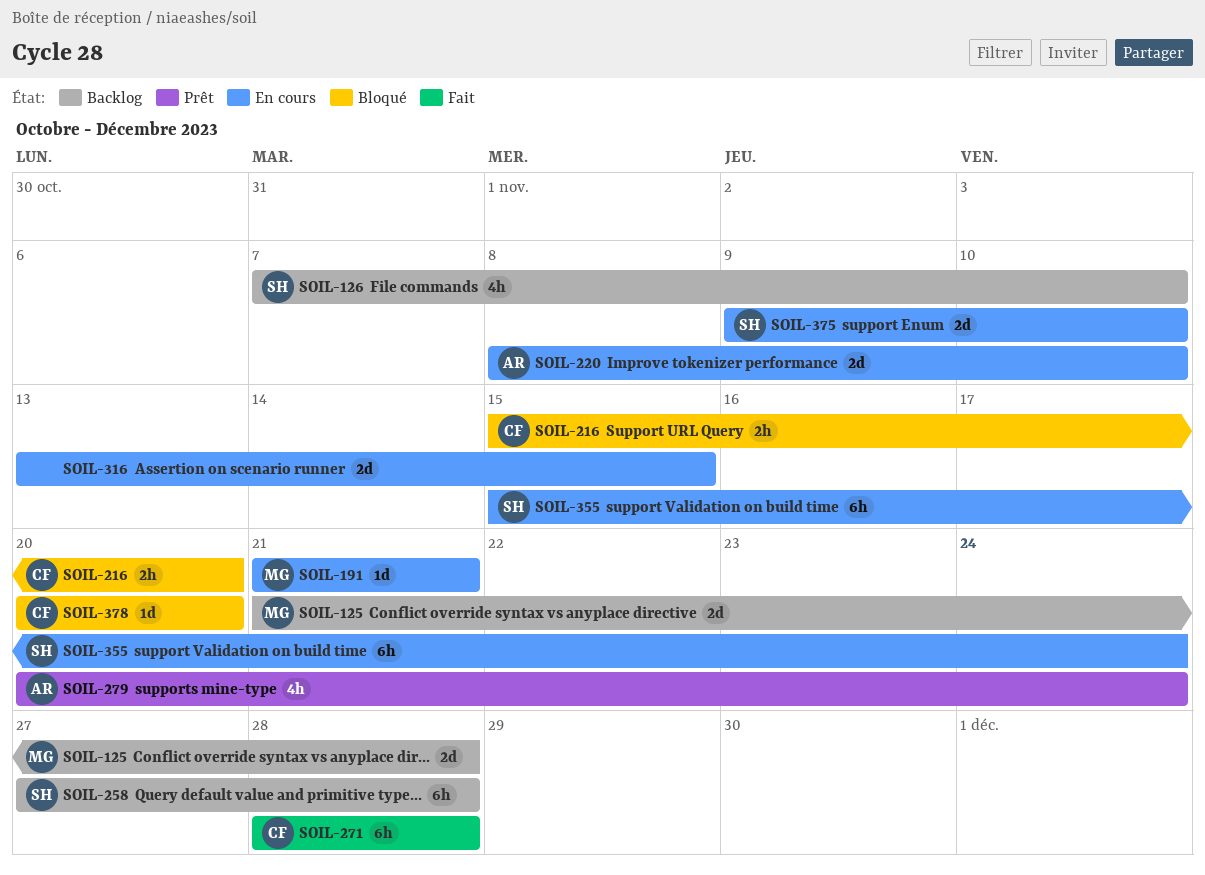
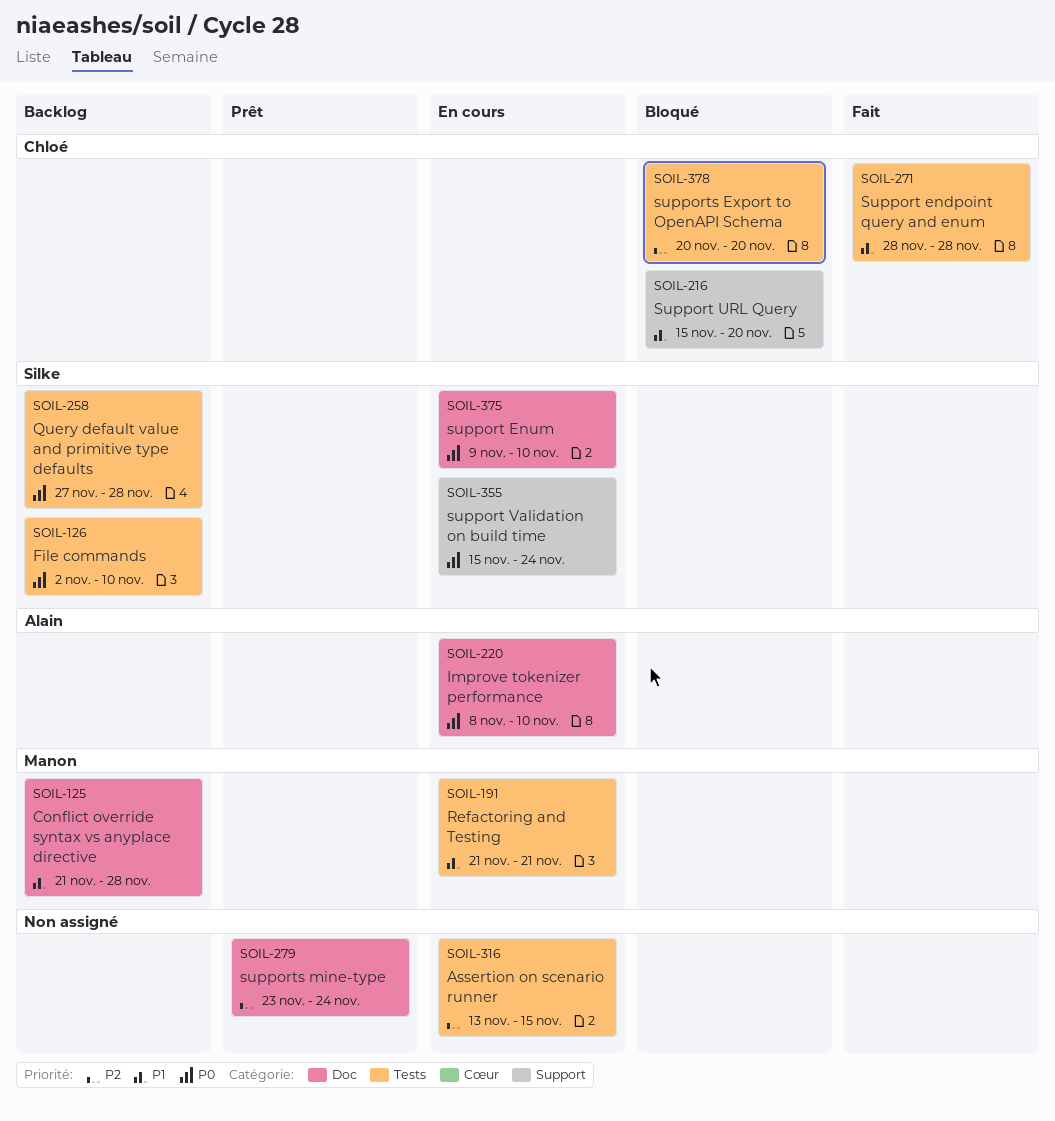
SOIL-126, start: Nov 7 -> Nov 2
SOIL-279, owner: Alain -> none
SOIL-279, start: Nov 20 -> Nov 23

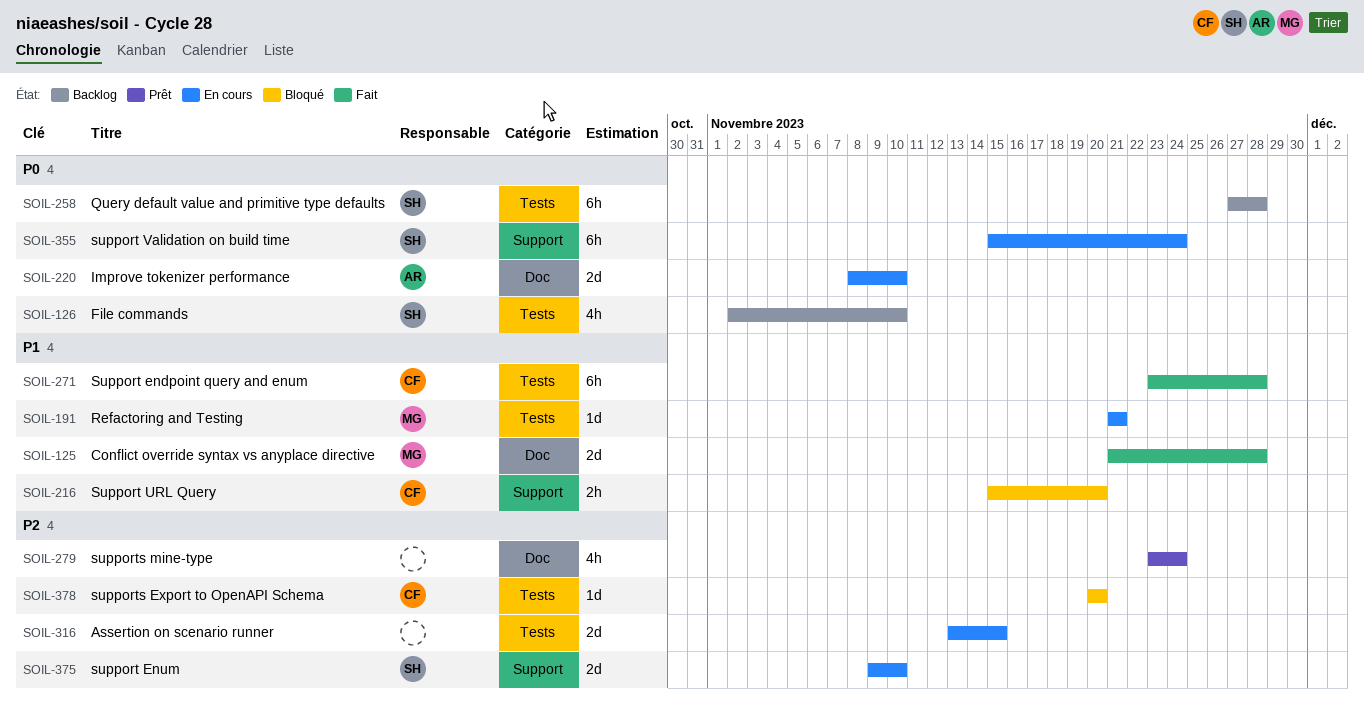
SOIL-125, status: Backlog -> Fait
SOIL-271, start: Nov 28 -> Nov 23
SOIL-375, priority: P0 -> P2
SOIL-375, label: Doc -> Support

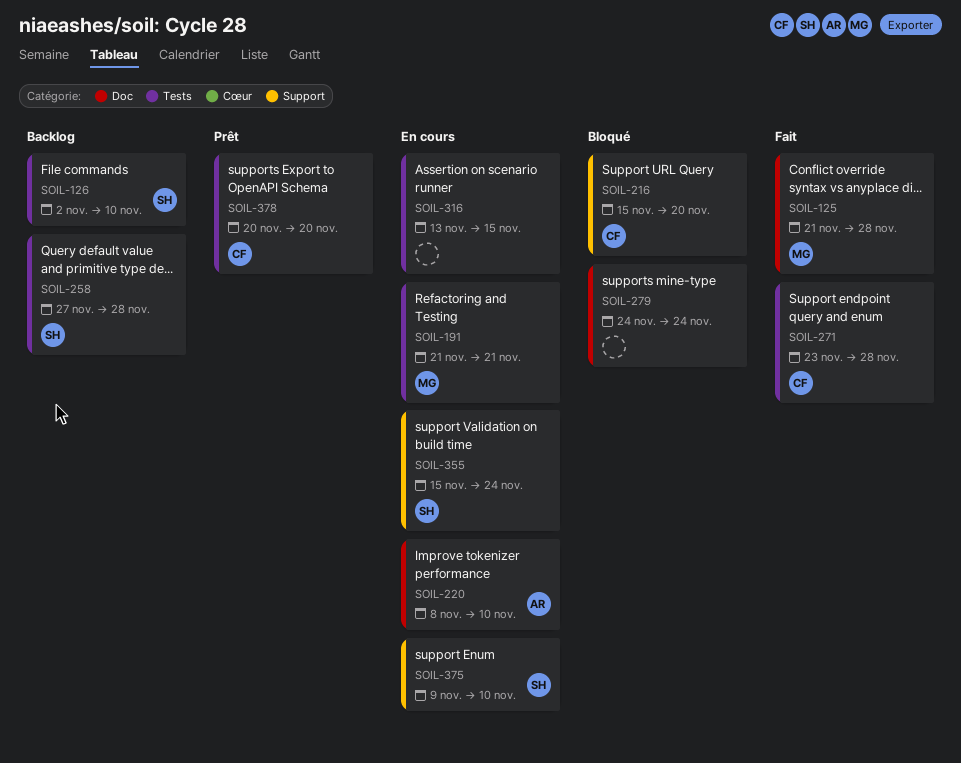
SOIL-279, status: Prêt -> Bloqué
SOIL-279, start: Nov 23 -> Nov 24
SOIL-378, status: Bloqué -> Prêt

